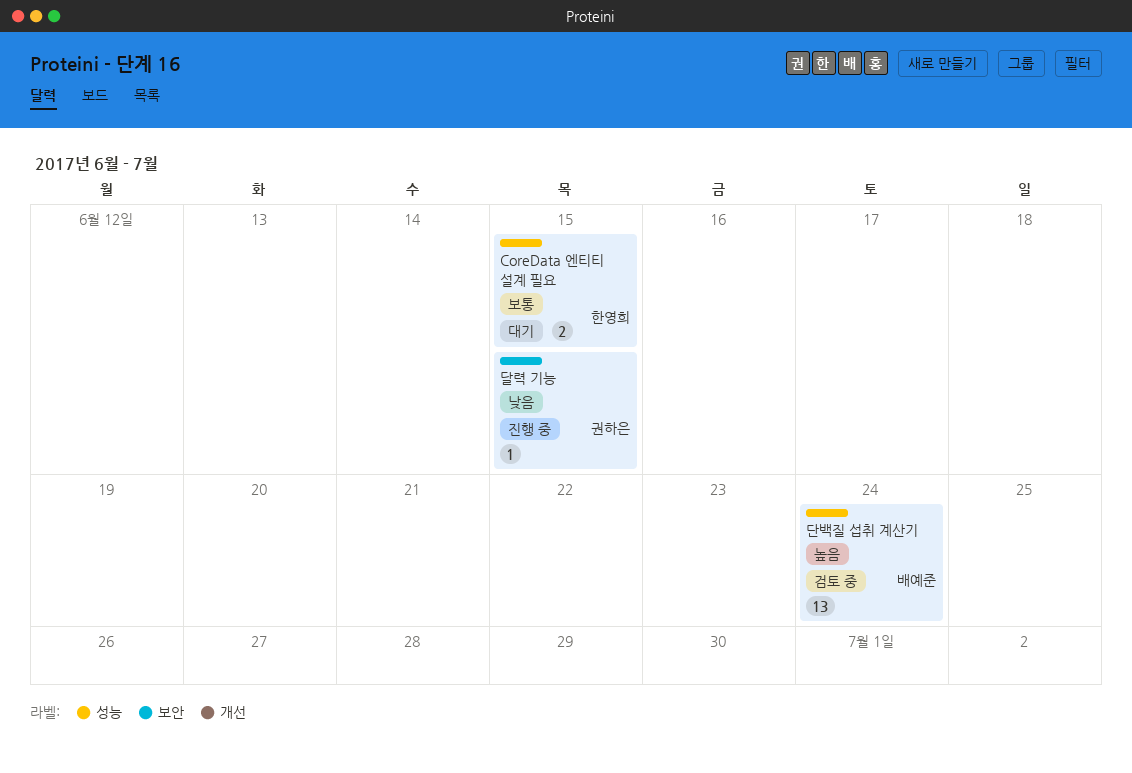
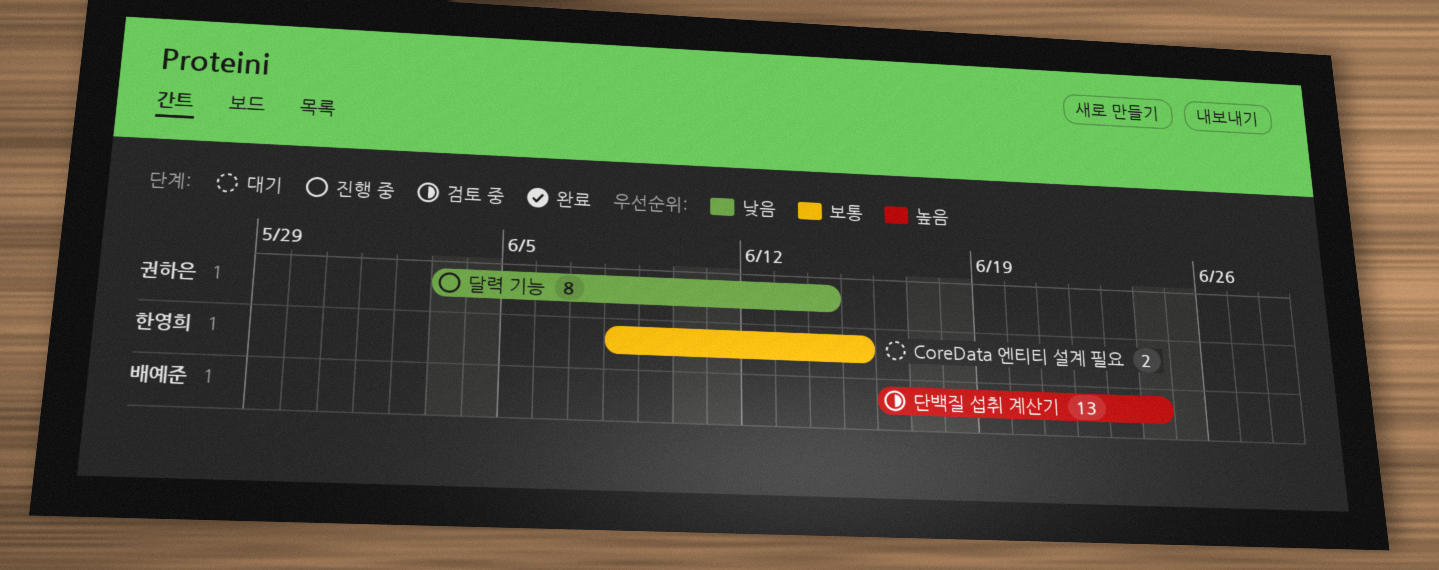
달력 기능, estimate: 1 -> 8
달력 기능, due: Jun 15 -> Jun 14

